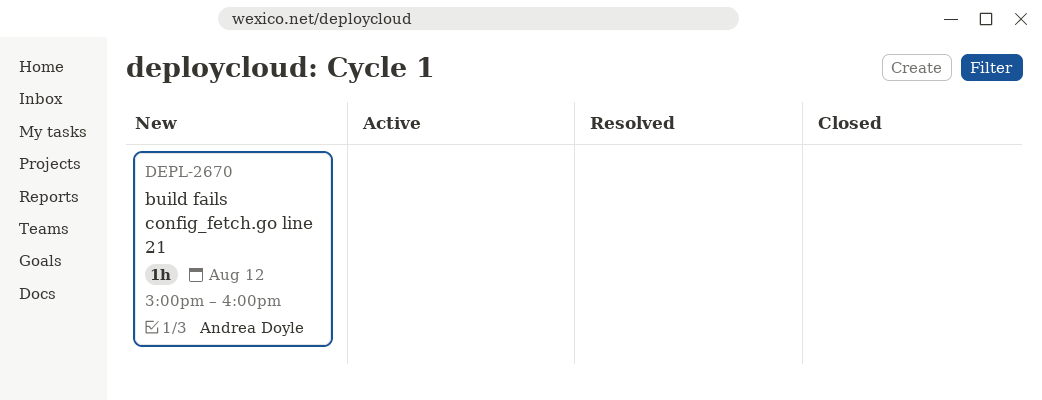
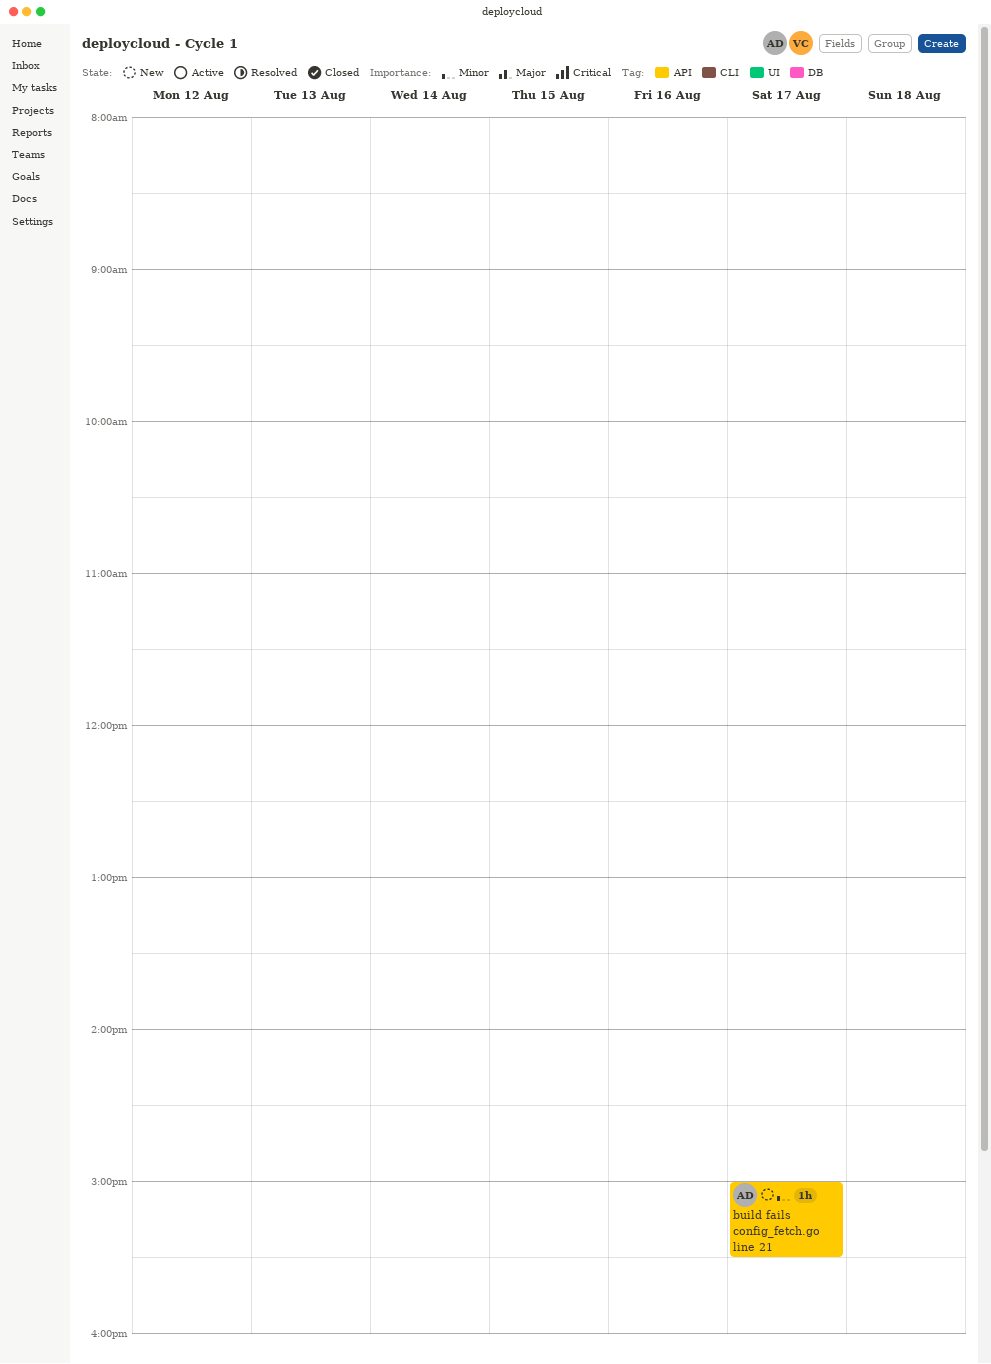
build fails config_fetch.go line 21, day: Aug 12 -> Aug 17
build fails config_fetch.go line 21, ends: 16:00 -> 15:30

